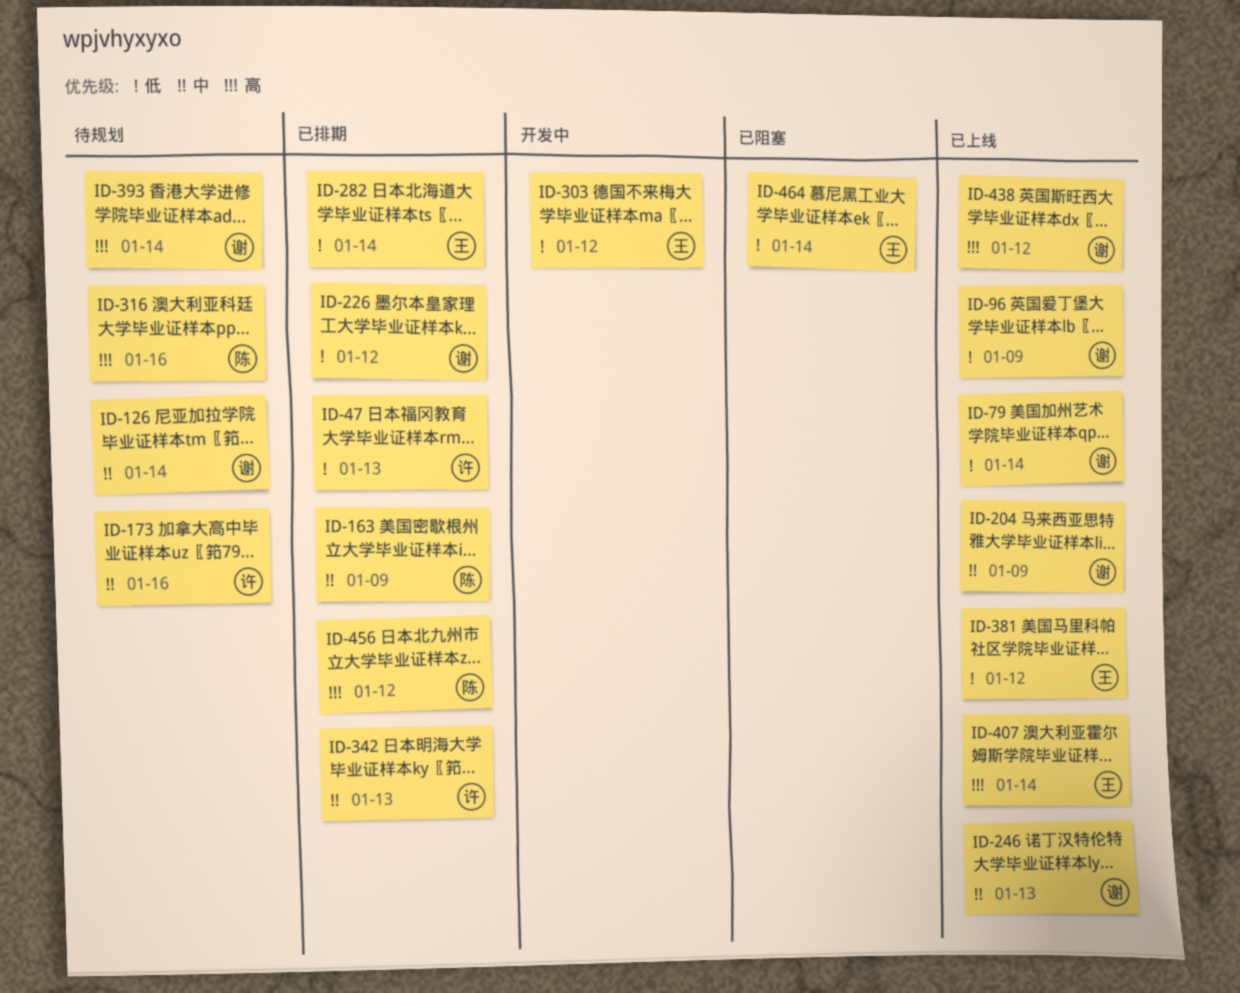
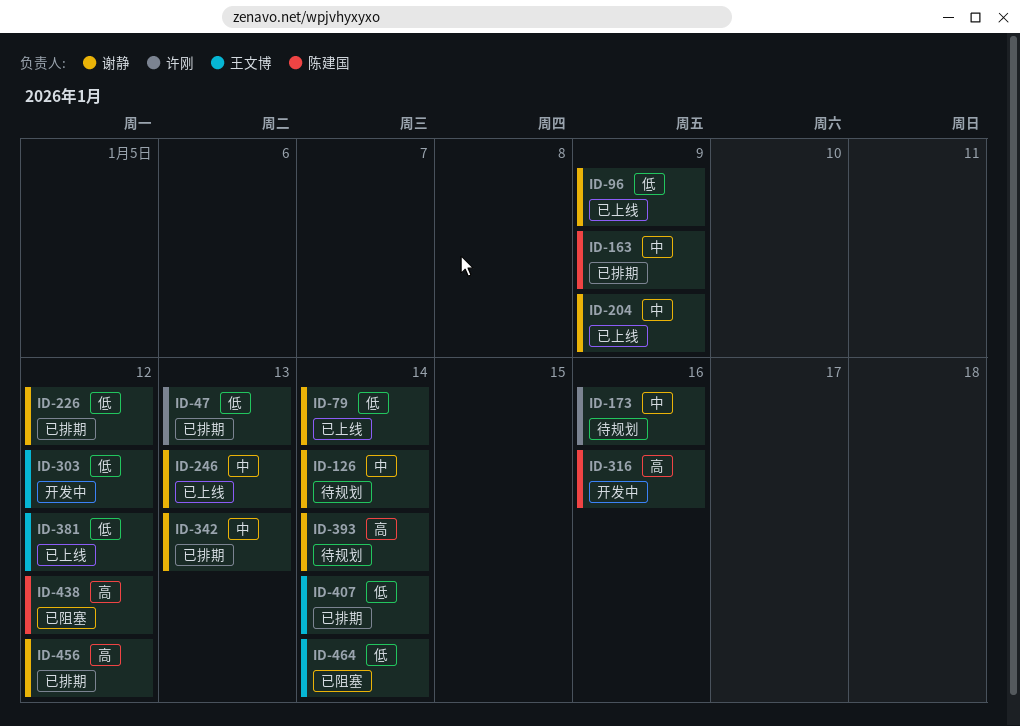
ID-282: present -> none
ID-316, status: 待规划 -> 开发中
ID-342, owner: 许刚 -> 谢静
ID-407, status: 已上线 -> 已排期
ID-407, priority: 高 -> 低
ID-438, status: 已上线 -> 已阻塞
ID-438, owner: 谢静 -> 陈建国
ID-456, owner: 陈建国 -> 谢静

